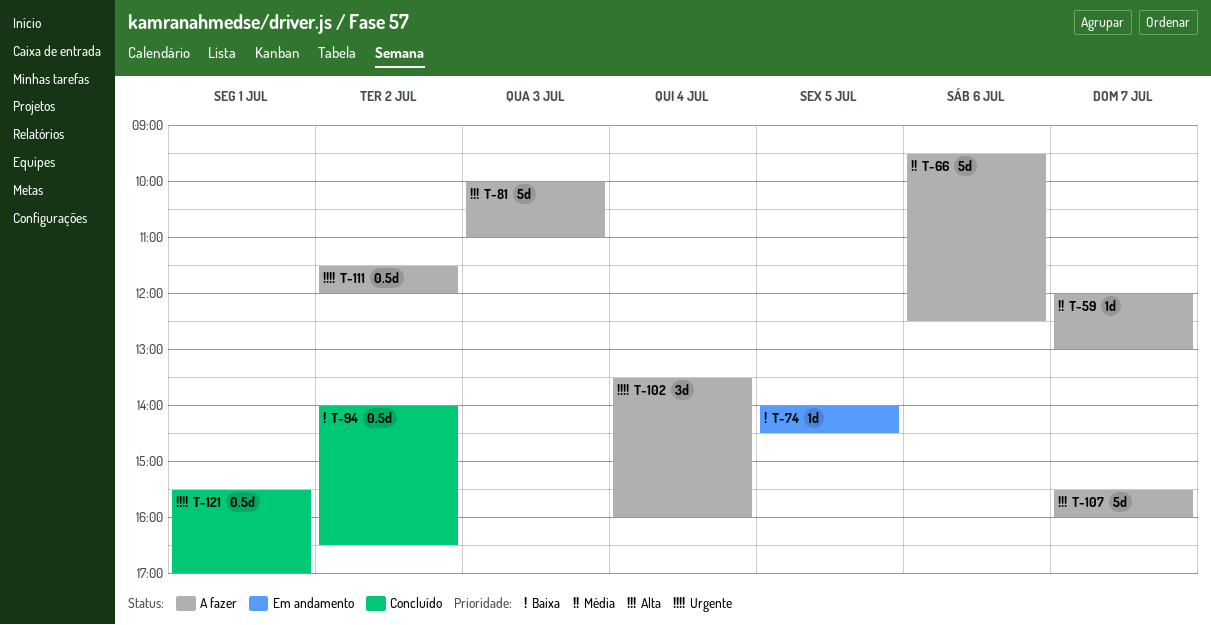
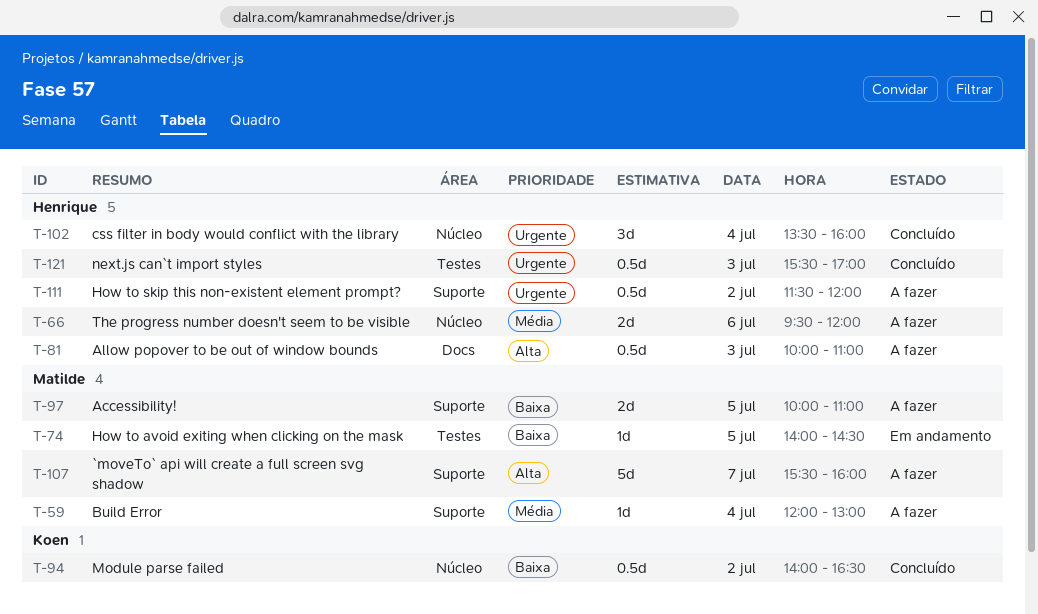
T-59, day: Jul 7 -> Jul 4
T-66, estimate: 5d -> 2d
T-66, ends: 12:30 -> 12:00
T-81, estimate: 5d -> 0.5d
T-97: none -> present
T-102, status: A fazer -> Concluído
T-121, day: Jul 1 -> Jul 3

